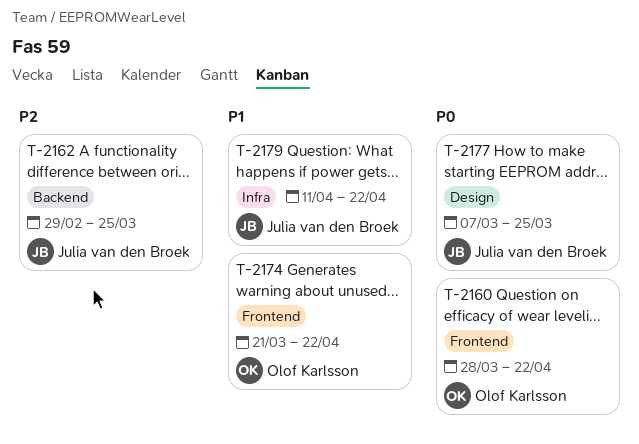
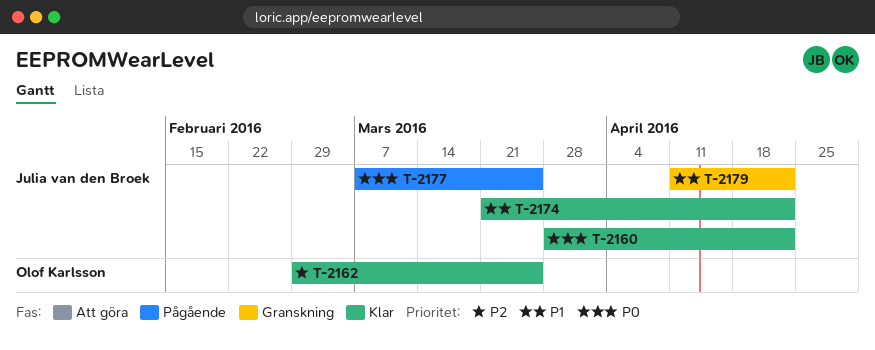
T-2160, owner: Olof Karlsson -> Julia van den Broek
T-2162, owner: Julia van den Broek -> Olof Karlsson
T-2174, owner: Olof Karlsson -> Julia van den Broek

